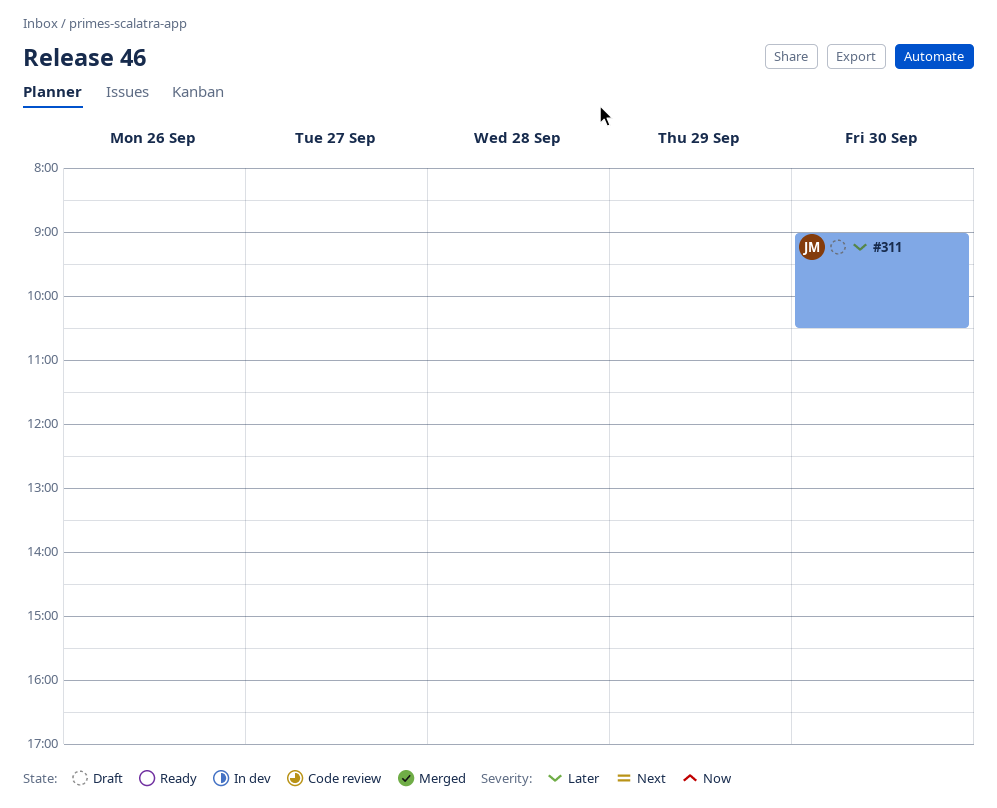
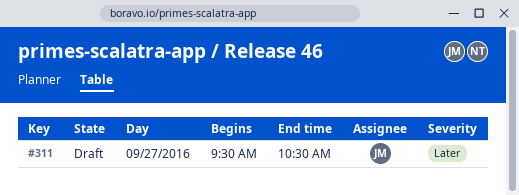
#311, day: Sep 30 -> Sep 27
#311, begins: 09:00 -> 09:30

